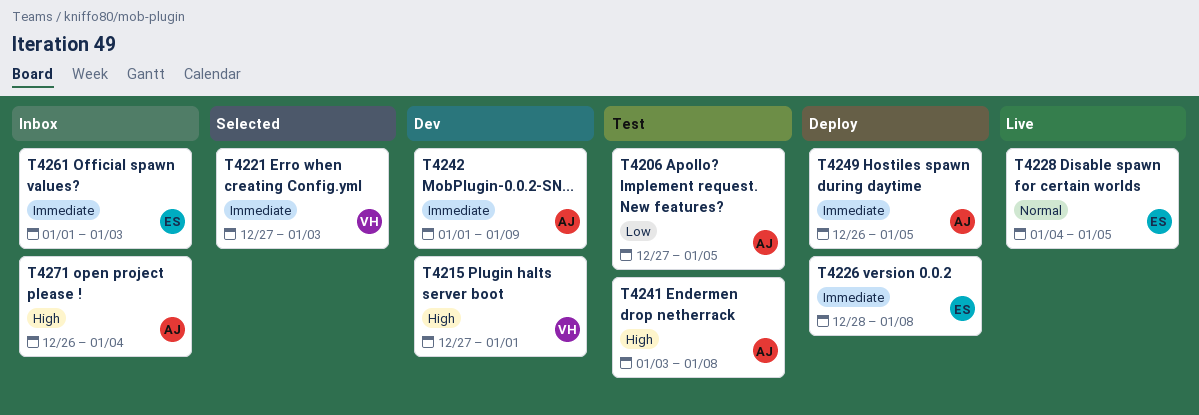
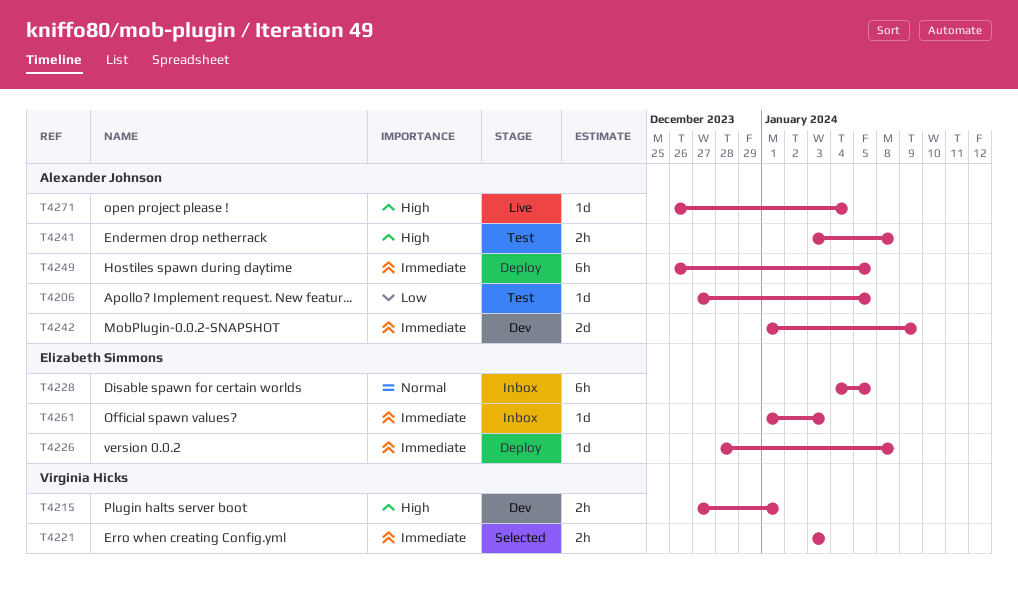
T4221, start: Dec 27 -> Jan 3
T4228, status: Live -> Inbox
T4271, status: Inbox -> Live

